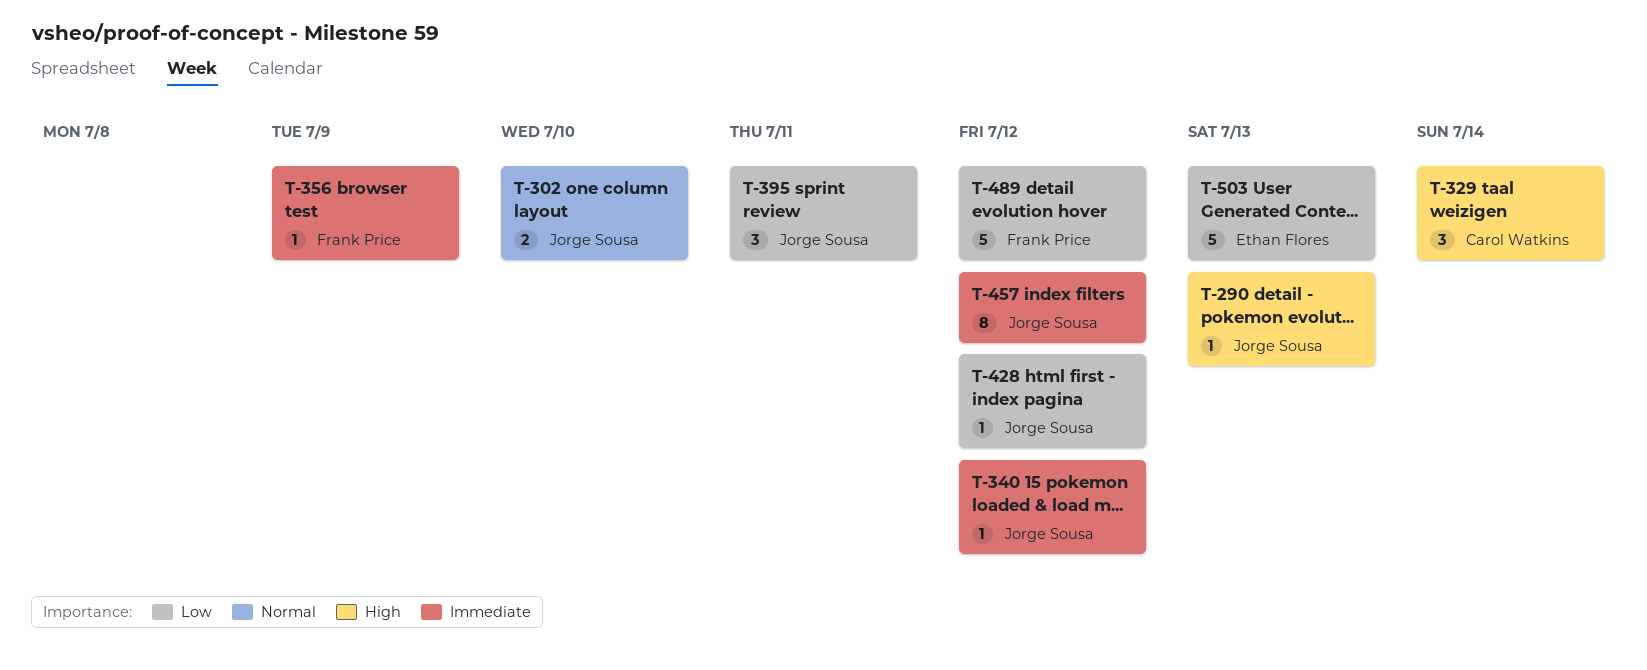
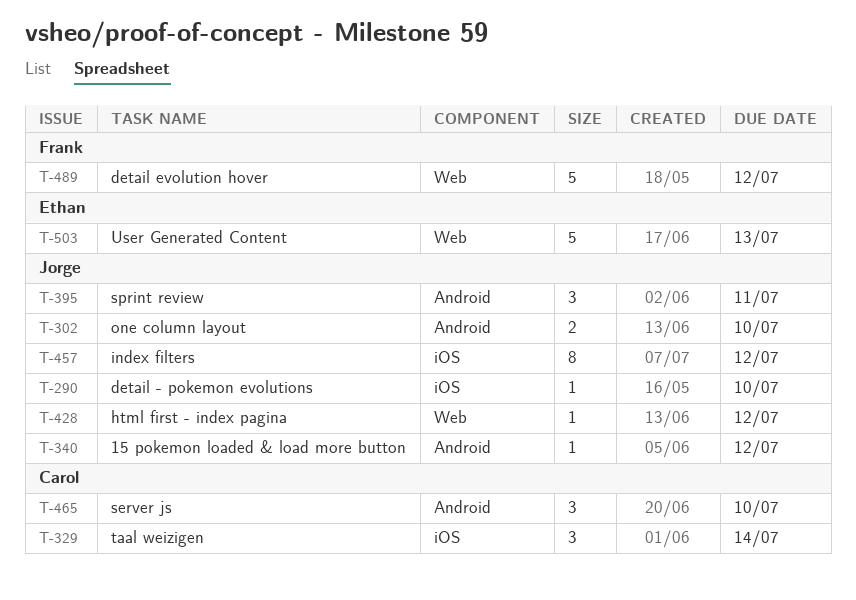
T-290, due: Jul 13 -> Jul 10
T-356: present -> none
T-465: none -> present

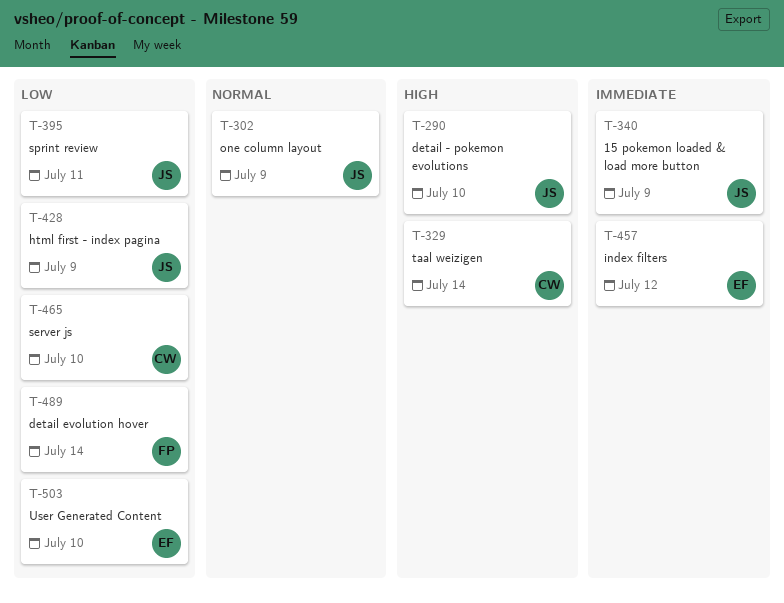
T-302, due: Jul 10 -> Jul 9
T-340, due: Jul 12 -> Jul 9
T-428, due: Jul 12 -> Jul 9
T-457, owner: Jorge -> Ethan
T-489, due: Jul 12 -> Jul 14
T-503, due: Jul 13 -> Jul 10

